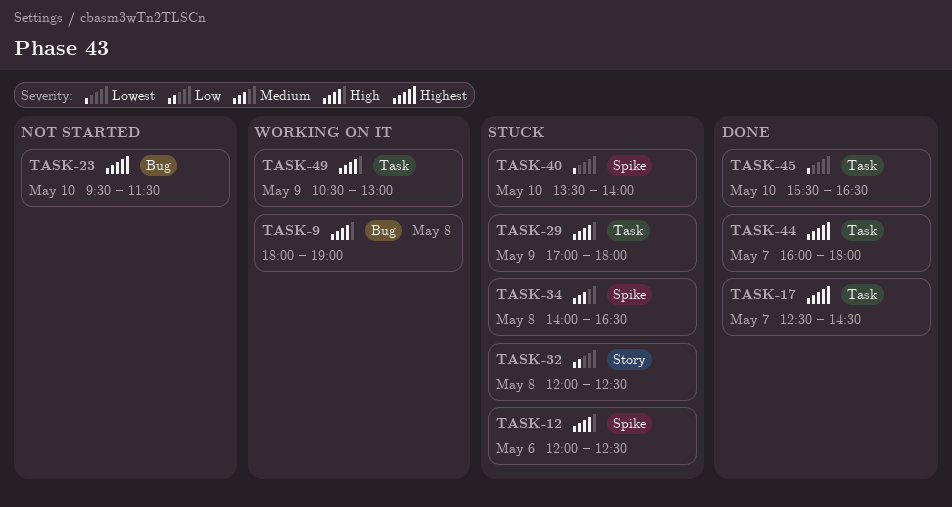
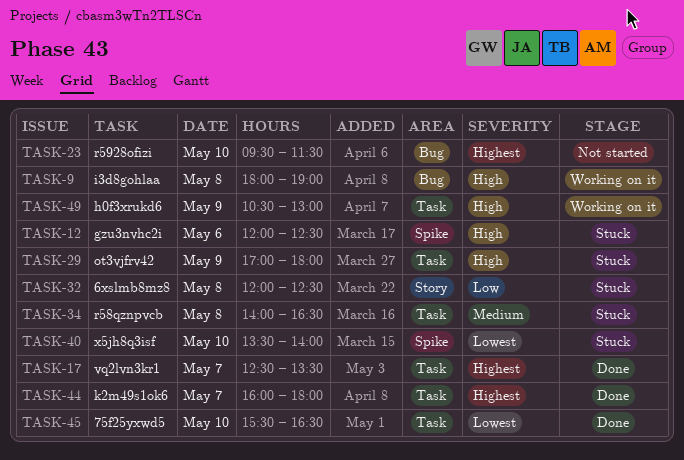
TASK-17, ends: 14:30 -> 13:30
TASK-34, label: Spike -> Task

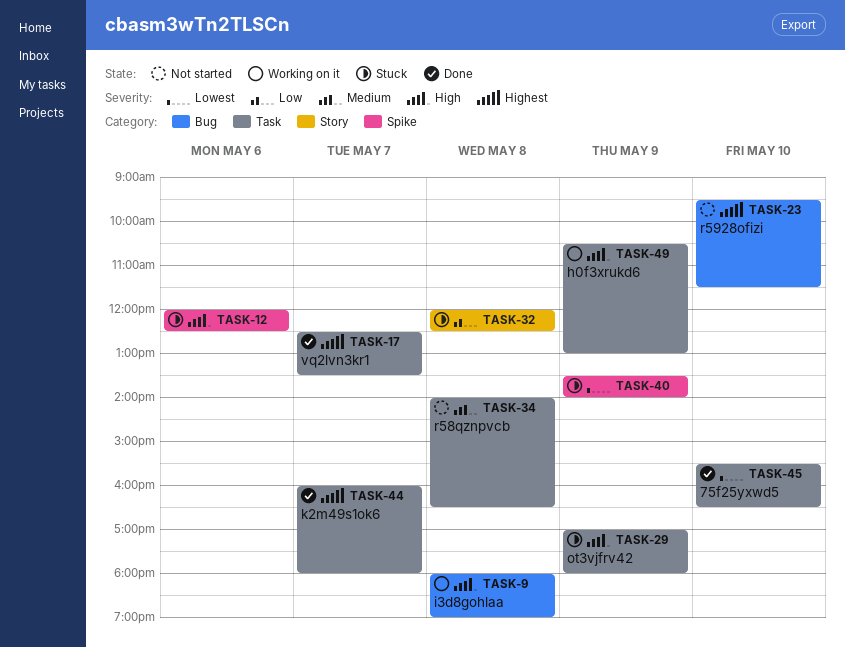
TASK-34, status: Stuck -> Not started
TASK-40, day: May 10 -> May 9

